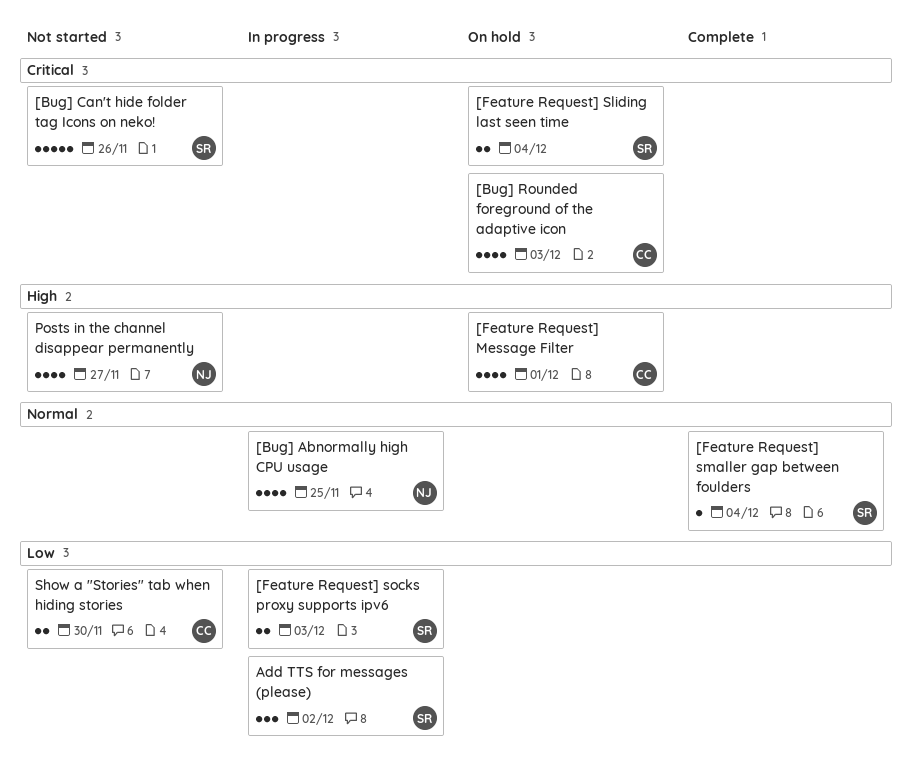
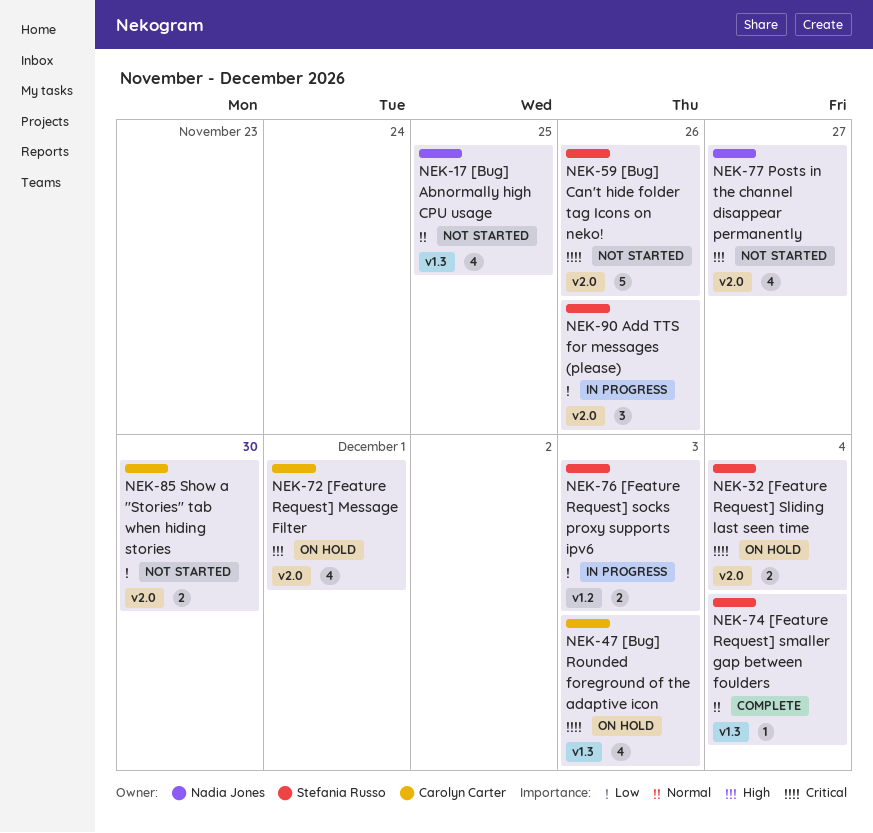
[Bug] Abnormally high CPU usage, status: In progress -> Not started
Add TTS for messages (please), due: Dec 2 -> Nov 26

